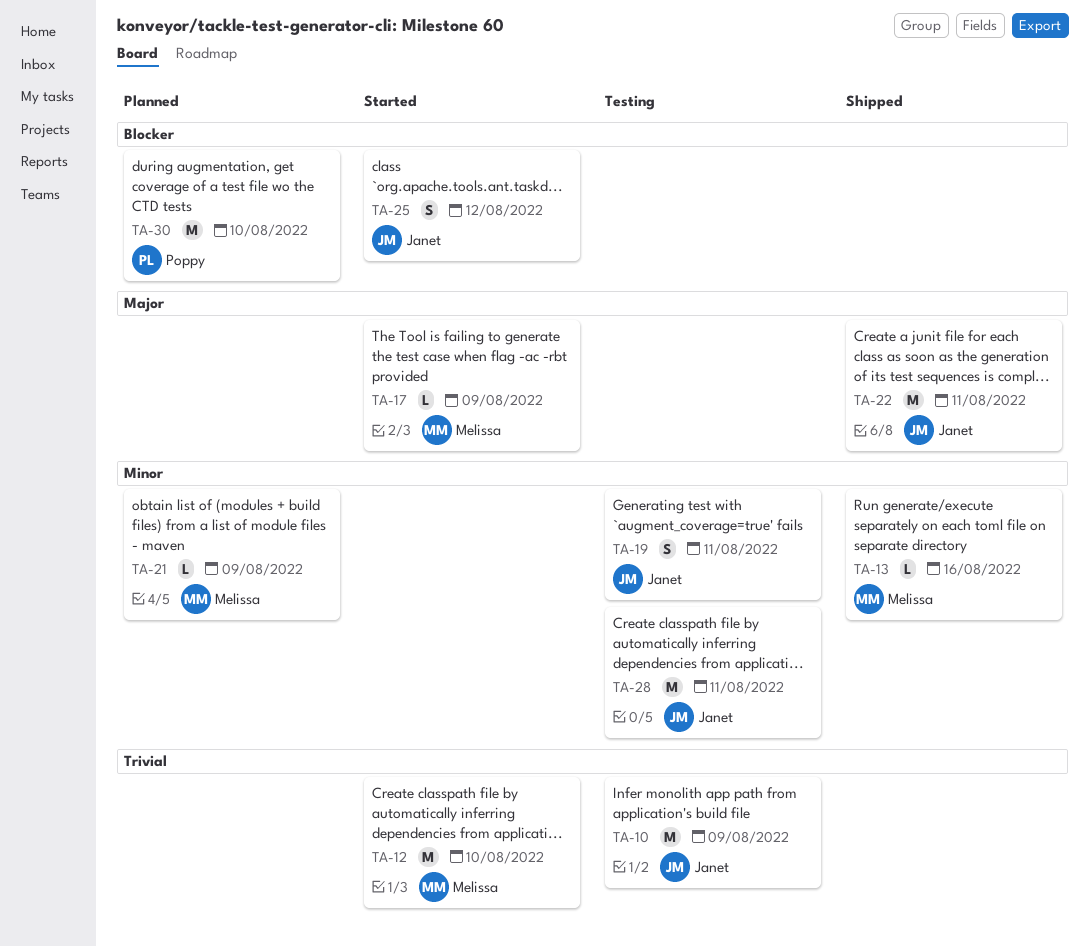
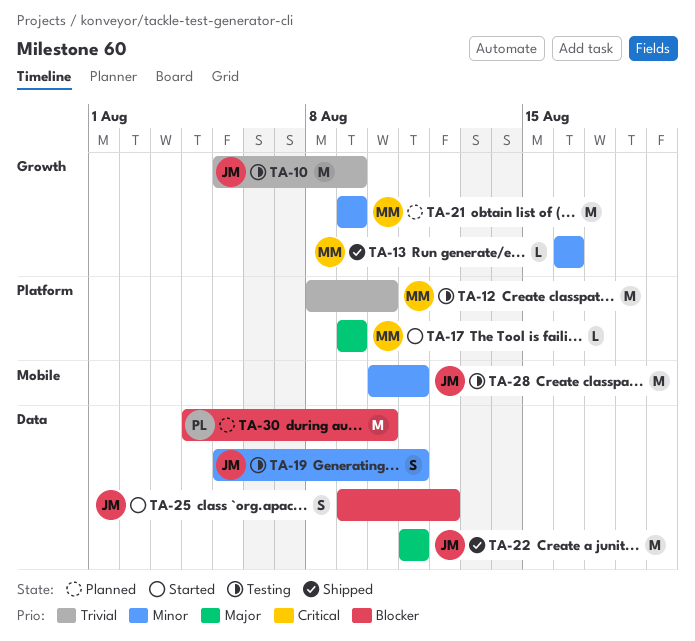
TA-12, status: Started -> Testing
TA-21, estimate: L -> M

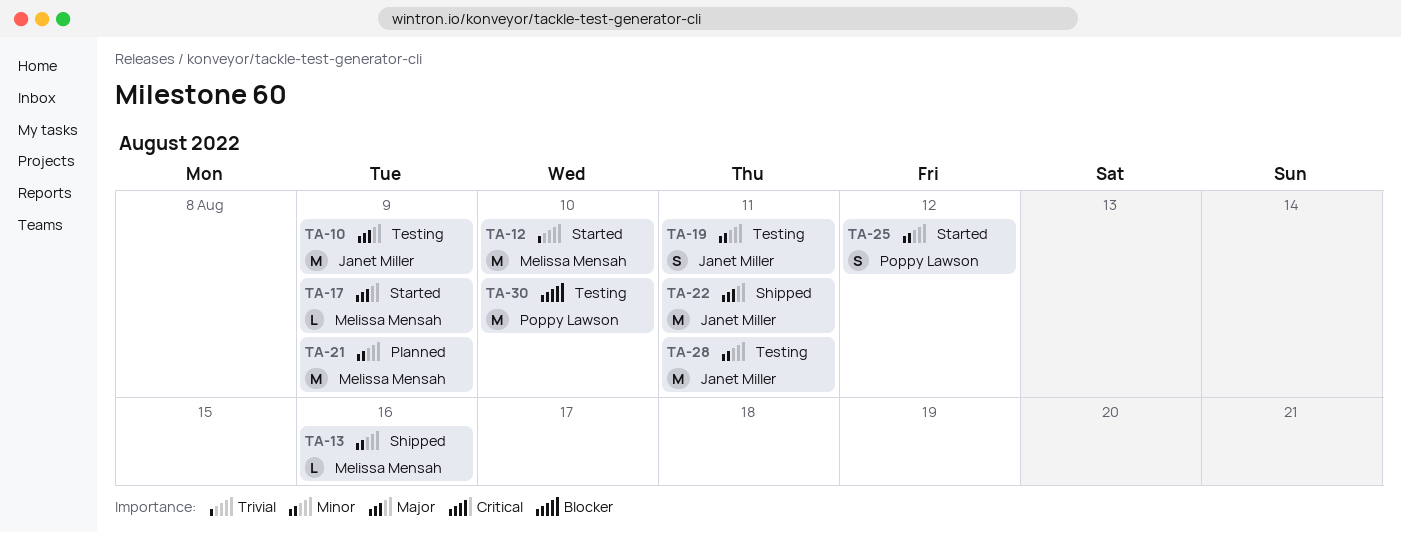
TA-10, priority: Trivial -> Major
TA-12, status: Testing -> Started
TA-25, owner: Janet Miller -> Poppy Lawson
TA-25, priority: Blocker -> Minor
TA-30, status: Planned -> Testing

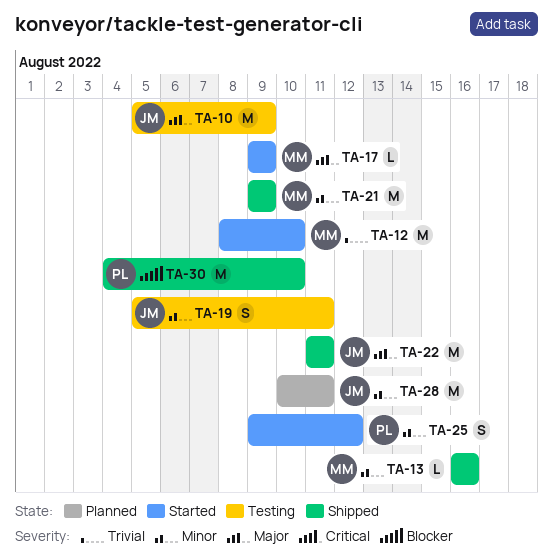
TA-21, status: Planned -> Shipped
TA-28, status: Testing -> Planned
TA-30, status: Testing -> Shipped

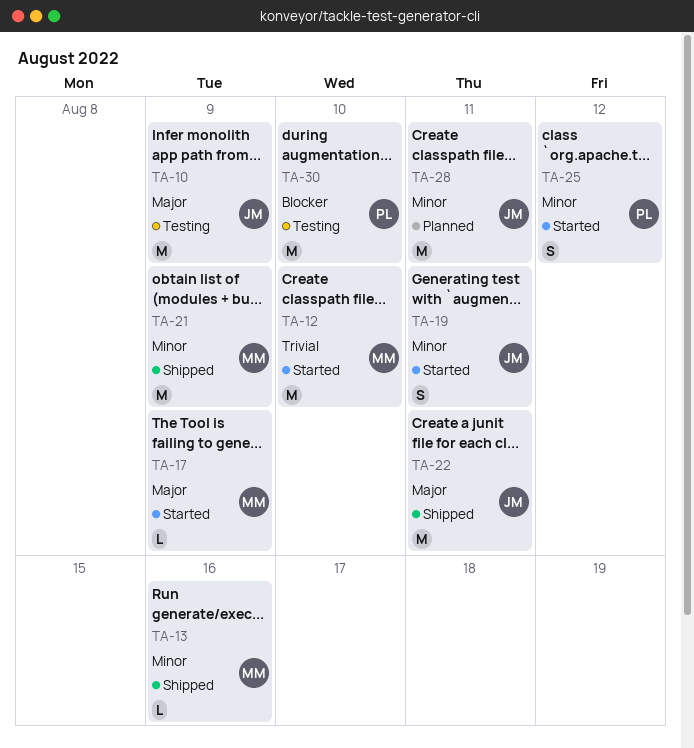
TA-19, status: Testing -> Started
TA-30, status: Shipped -> Testing

